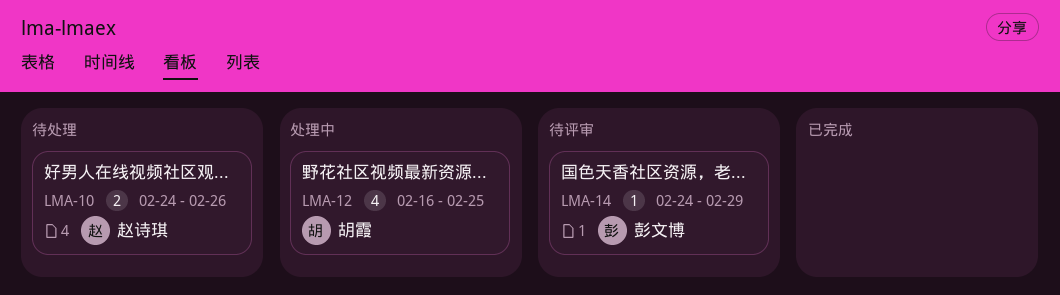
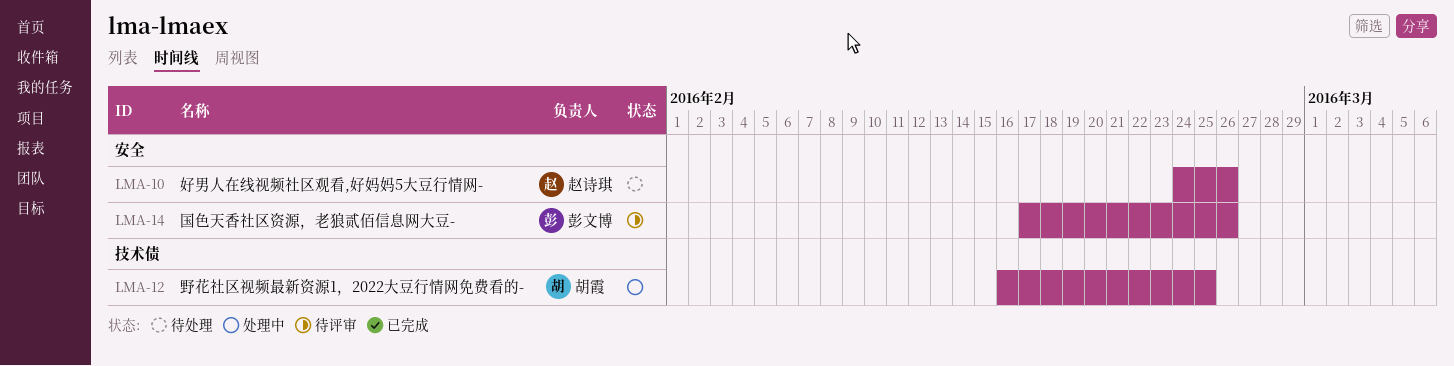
LMA-14, start: Feb 24 -> Feb 17
LMA-14, due: Feb 29 -> Feb 26

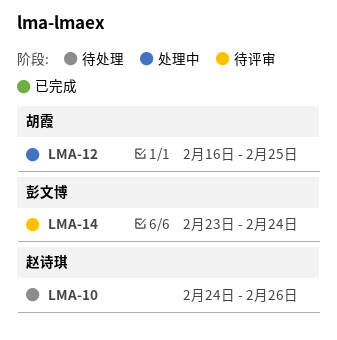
LMA-14, start: Feb 17 -> Feb 23
LMA-14, due: Feb 26 -> Feb 24

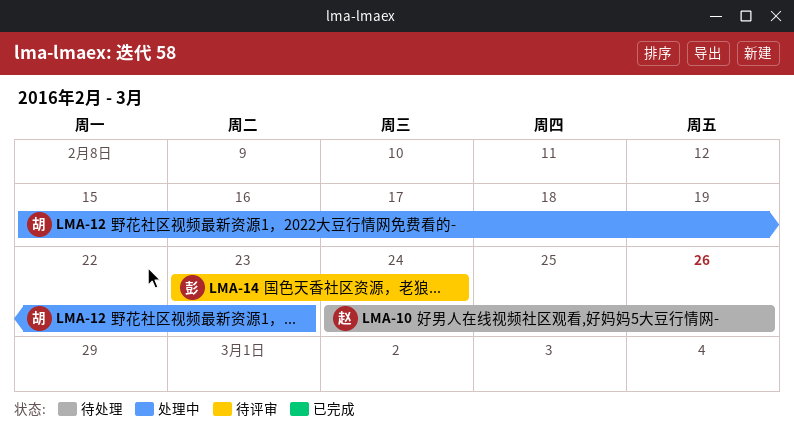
LMA-12, start: Feb 16 -> Feb 15
LMA-12, due: Feb 25 -> Feb 23

